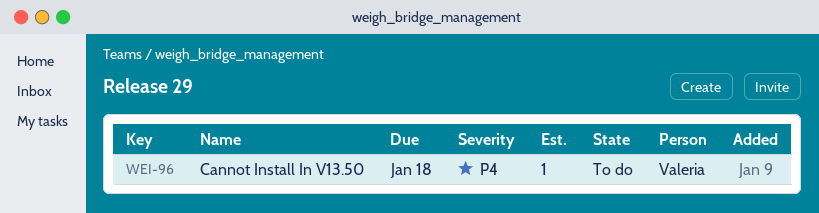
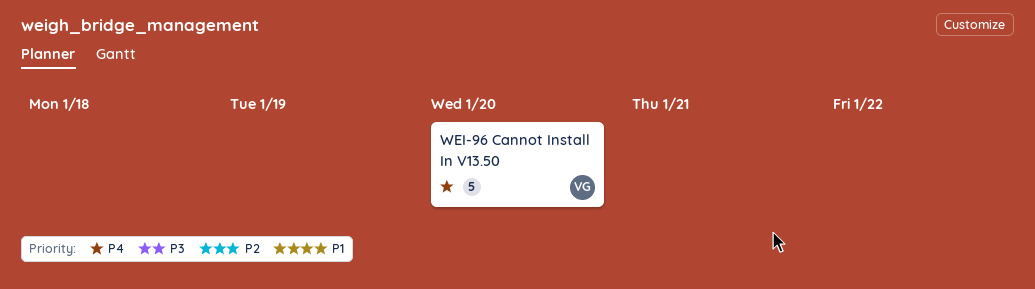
WEI-96, estimate: 1 -> 5
WEI-96, due: Jan 18 -> Jan 20

